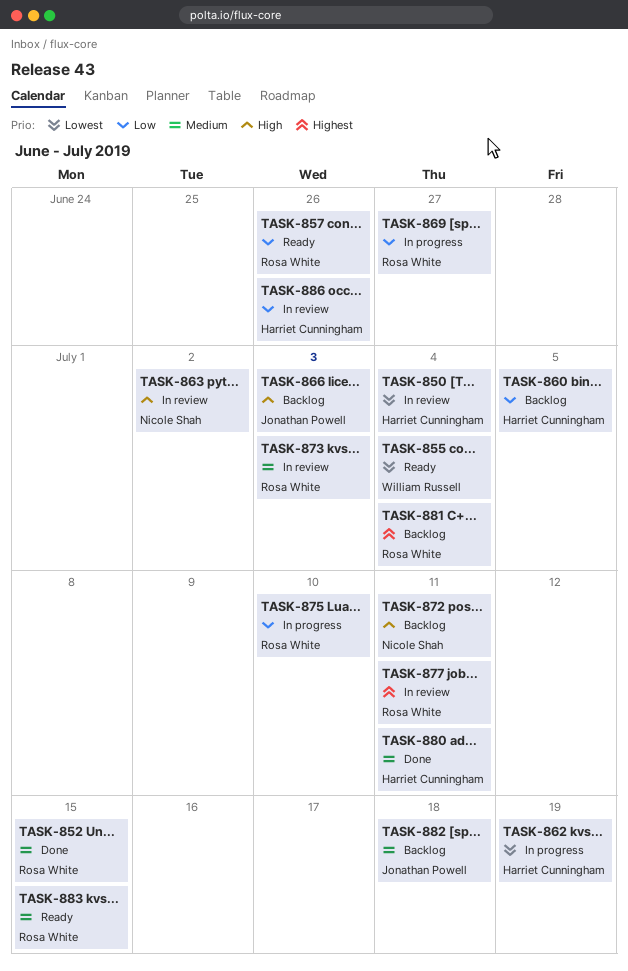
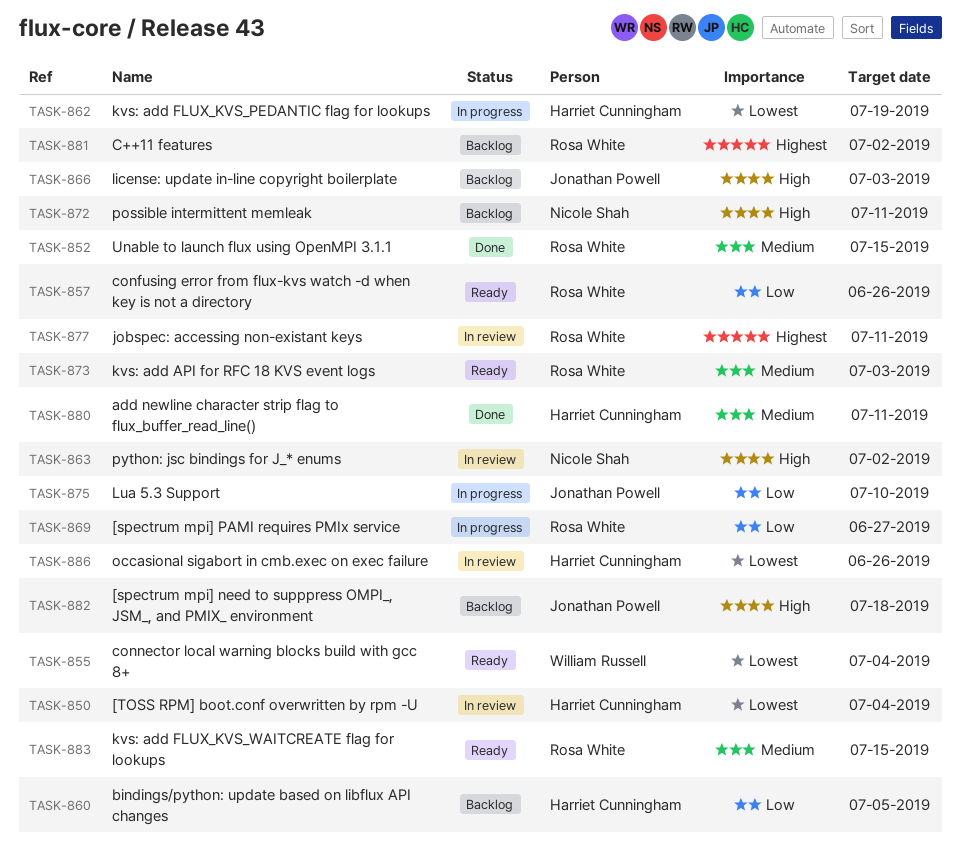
TASK-873, status: In review -> Ready
TASK-875, owner: Rosa White -> Jonathan Powell
TASK-881, due: Jul 4 -> Jul 2
TASK-882, priority: Medium -> High
TASK-886, priority: Low -> Lowest

